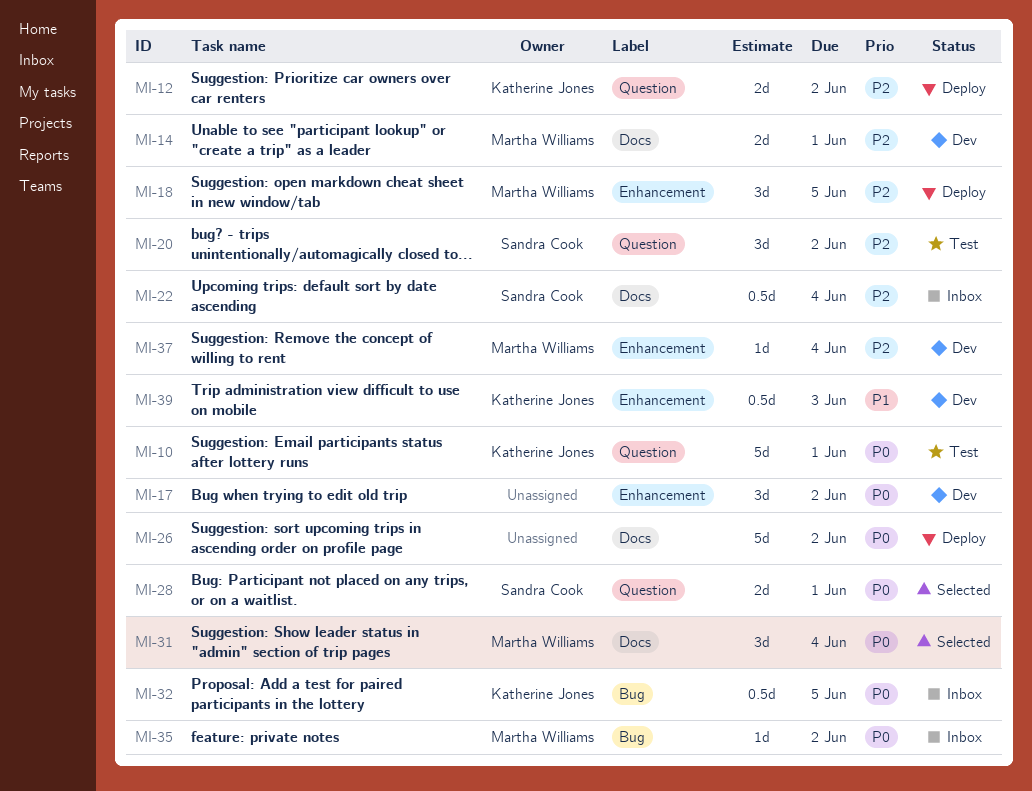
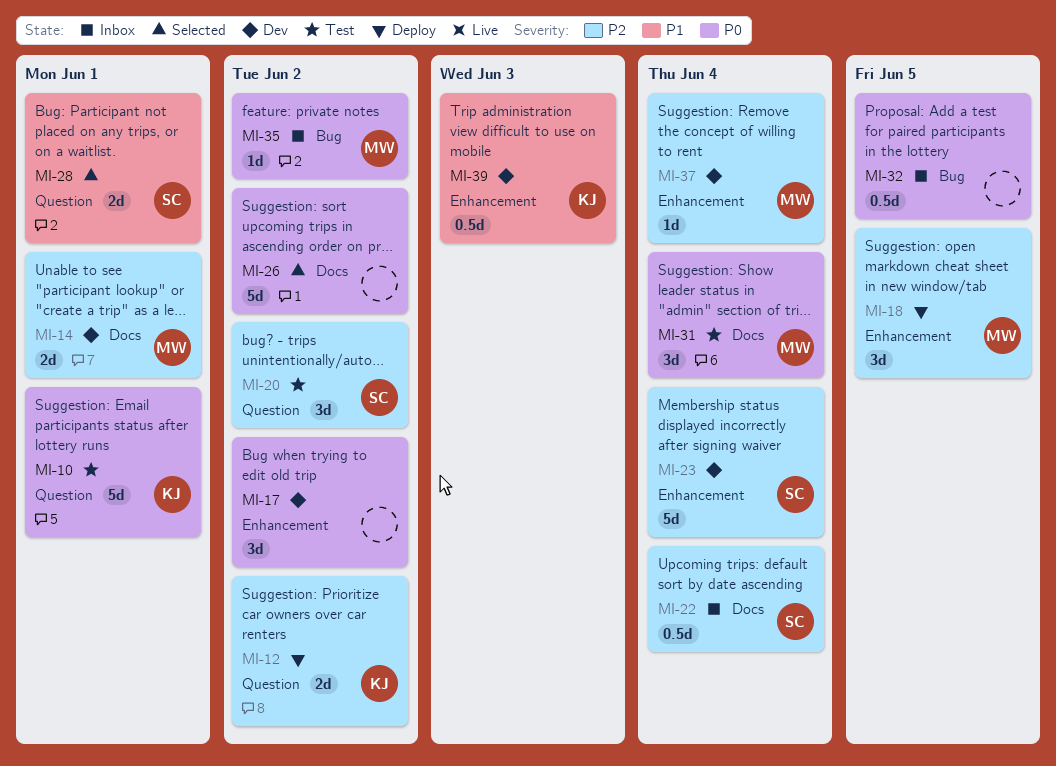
MI-23: none -> present
MI-26, status: Deploy -> Selected
MI-28, priority: P0 -> P1
MI-31, status: Selected -> Test
MI-32, owner: Katherine Jones -> none

